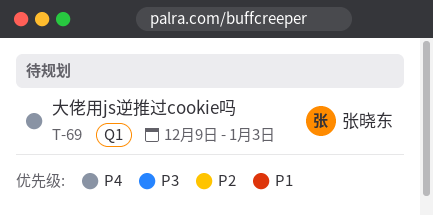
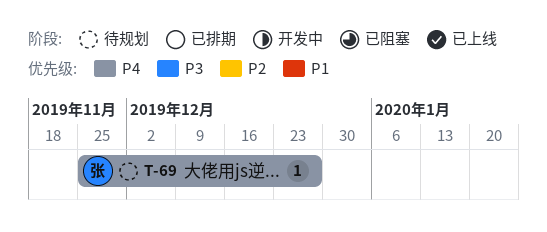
T-69, start: Dec 9 -> Nov 25
T-69, due: Jan 3 -> Dec 27

